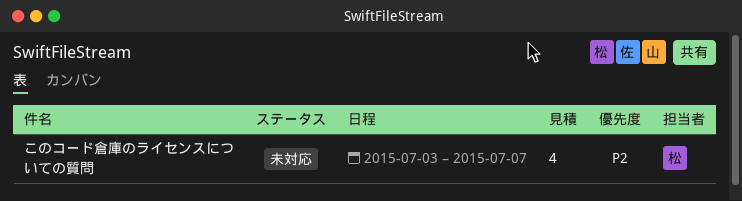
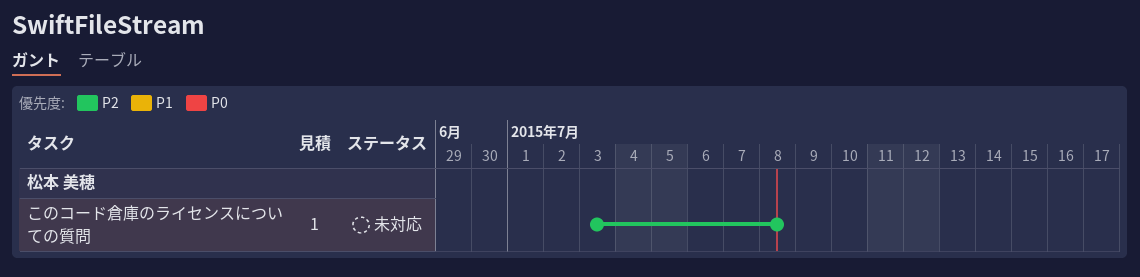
このコード倉庫のライセンスについての質問, estimate: 4 -> 1
このコード倉庫のライセンスについての質問, due: Jul 7 -> Jul 8

